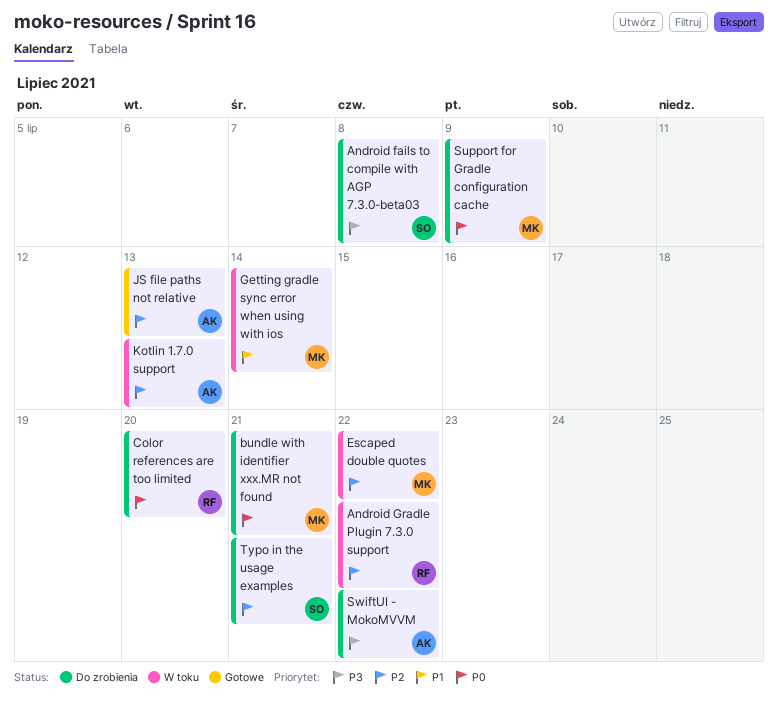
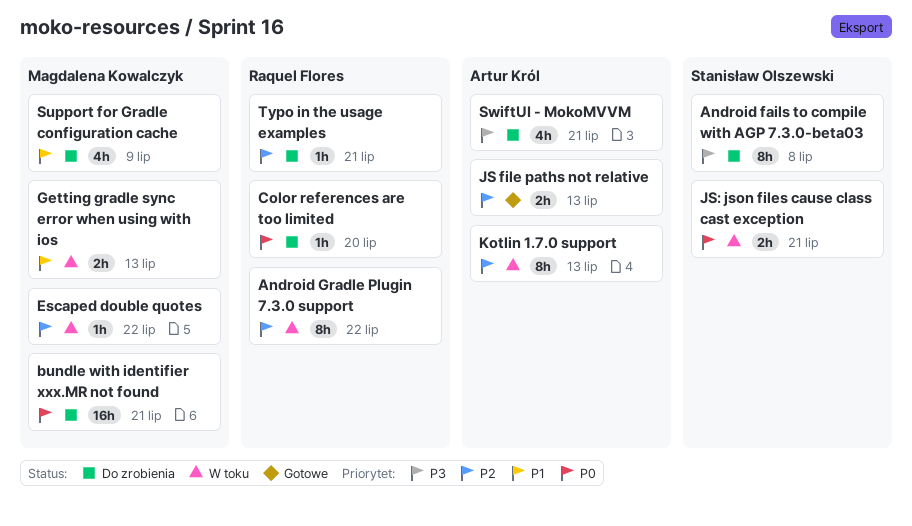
Getting gradle sync error when using with ios, due: Jul 14 -> Jul 13
JS: json files cause class cast exception: none -> present
Support for Gradle configuration cache, priority: P0 -> P1
SwiftUI - MokoMVVM, due: Jul 22 -> Jul 21
Typo in the usage examples, owner: Stanisław Olszewski -> Raquel Flores

